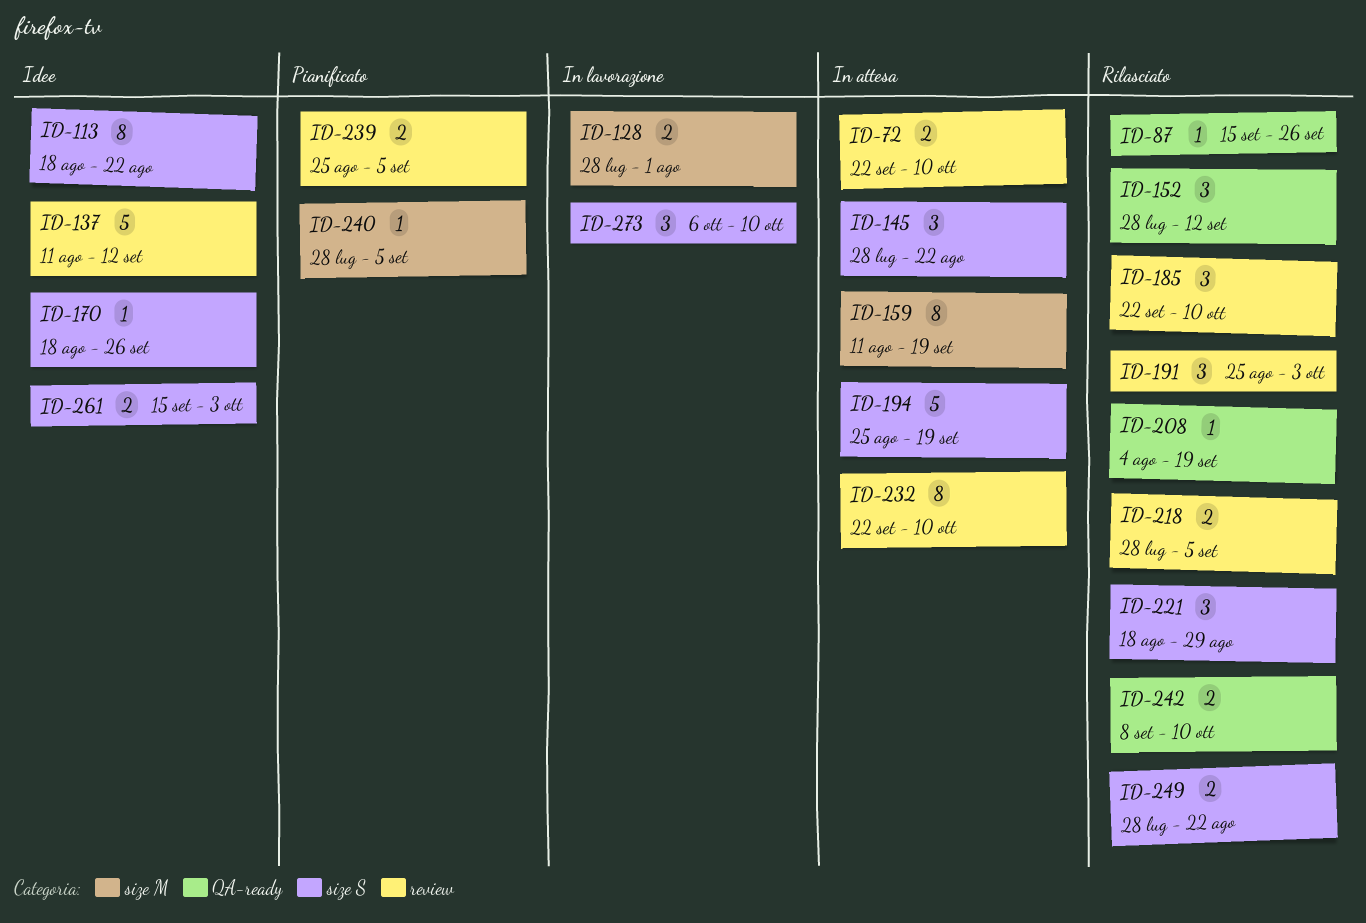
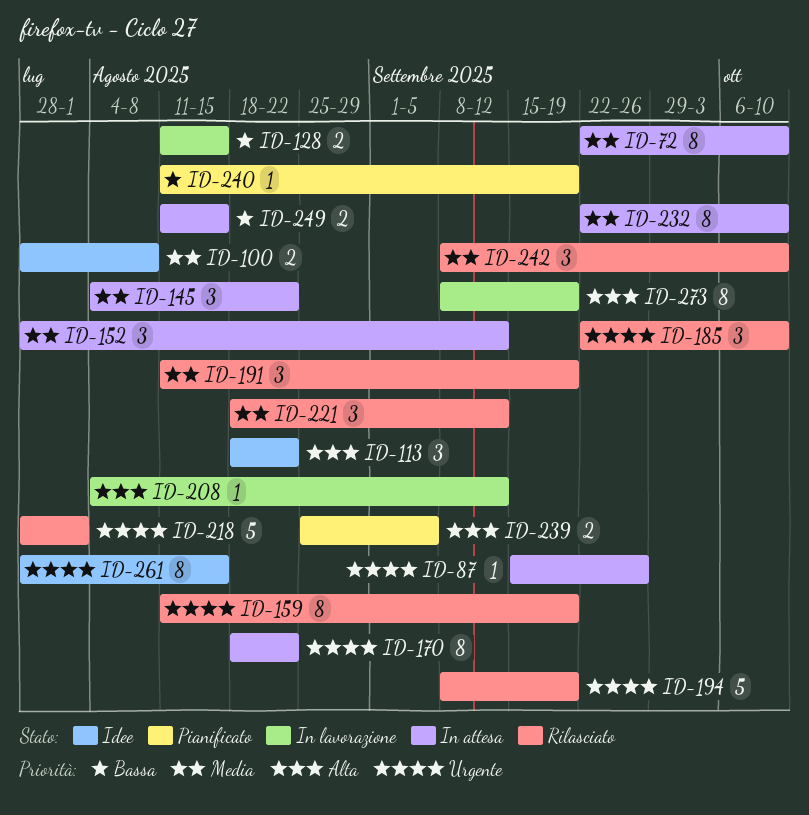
ID-72, estimate: 2 -> 8
ID-87, status: Rilasciato -> In attesa
ID-100: none -> present
ID-113, estimate: 8 -> 3
ID-128, start: Jul 28 -> Aug 11
ID-128, due: Aug 1 -> Aug 15
ID-137: present -> none
ID-145, start: Jul 28 -> Aug 4
ID-152, status: Rilasciato -> In attesa
ID-159, status: In attesa -> Rilasciato
ID-170, status: Idee -> In attesa
ID-170, estimate: 1 -> 8
ID-170, due: Sep 26 -> Aug 22
ID-191, start: Aug 25 -> Aug 11
ID-191, due: Oct 3 -> Sep 19
ID-194, status: In attesa -> Rilasciato
ID-194, start: Aug 25 -> Sep 8
ID-208, status: Rilasciato -> In lavorazione
ID-208, due: Sep 19 -> Sep 12
ID-218, estimate: 2 -> 5
ID-218, due: Sep 5 -> Aug 1
ID-221, due: Aug 29 -> Sep 12
ID-240, start: Jul 28 -> Aug 11
ID-240, due: Sep 5 -> Sep 19
ID-242, estimate: 2 -> 3
ID-249, status: Rilasciato -> In attesa
ID-249, start: Jul 28 -> Aug 11
ID-249, due: Aug 22 -> Aug 15
ID-261, estimate: 2 -> 8
ID-261, start: Sep 15 -> Jul 28
ID-261, due: Oct 3 -> Aug 15
ID-273, estimate: 3 -> 8
ID-273, start: Oct 6 -> Sep 8
ID-273, due: Oct 10 -> Sep 19

